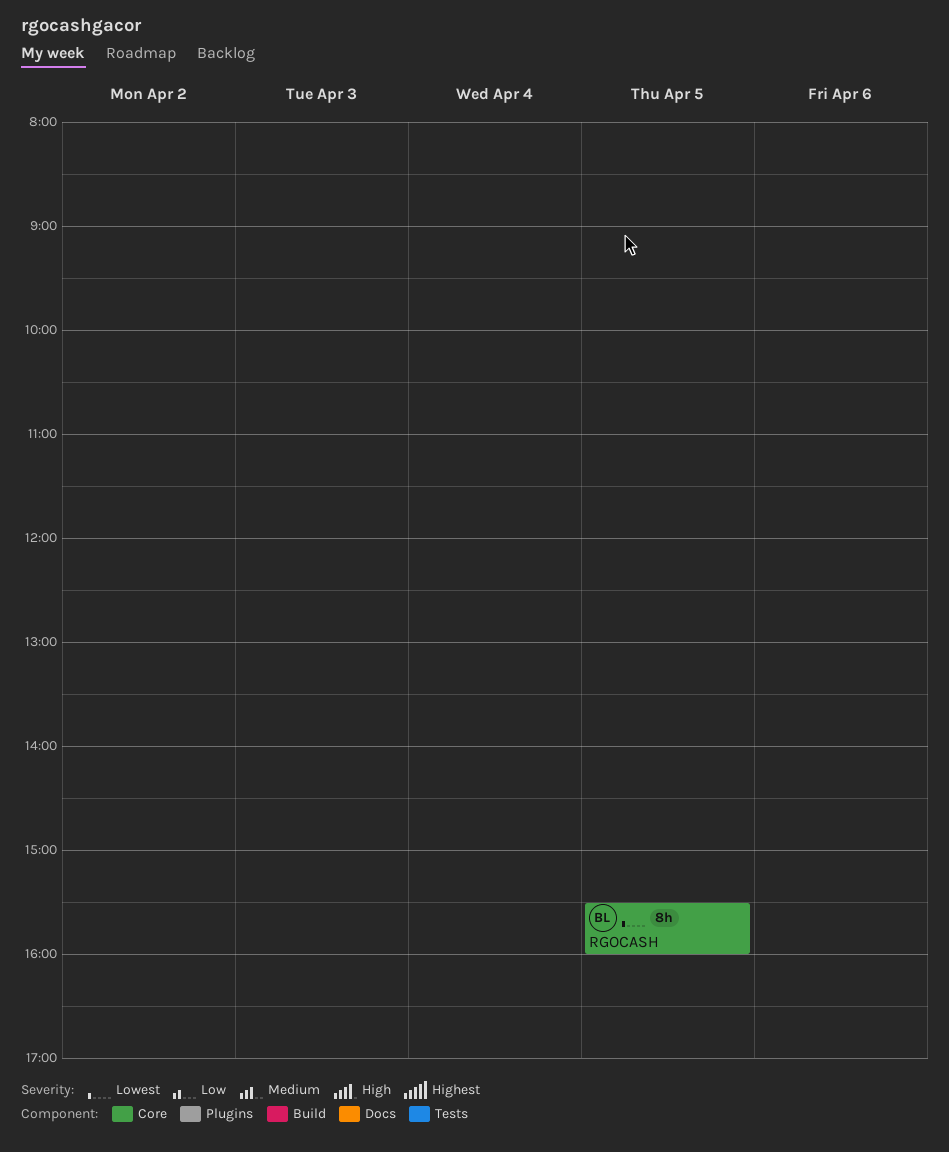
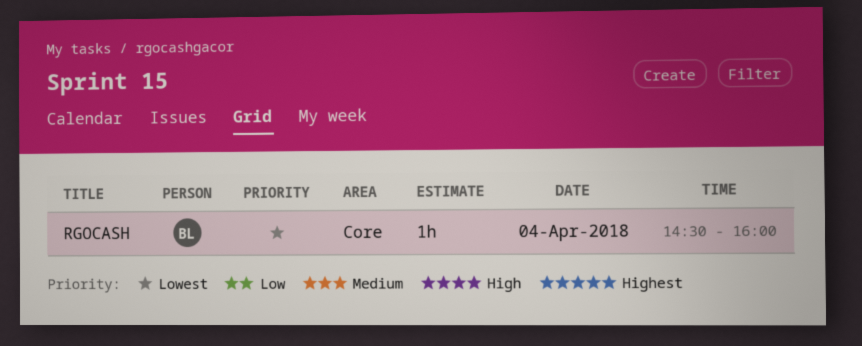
RGOCASH, estimate: 8h -> 1h
RGOCASH, day: Apr 5 -> Apr 4
RGOCASH, begins: 15:30 -> 14:30

